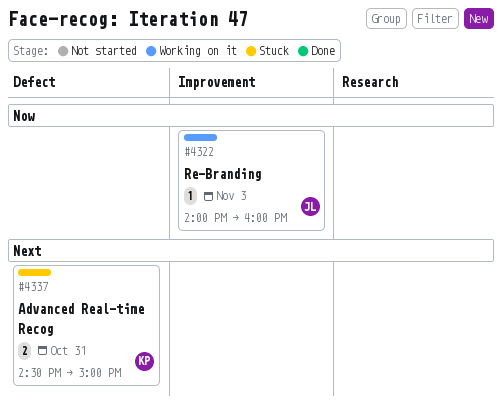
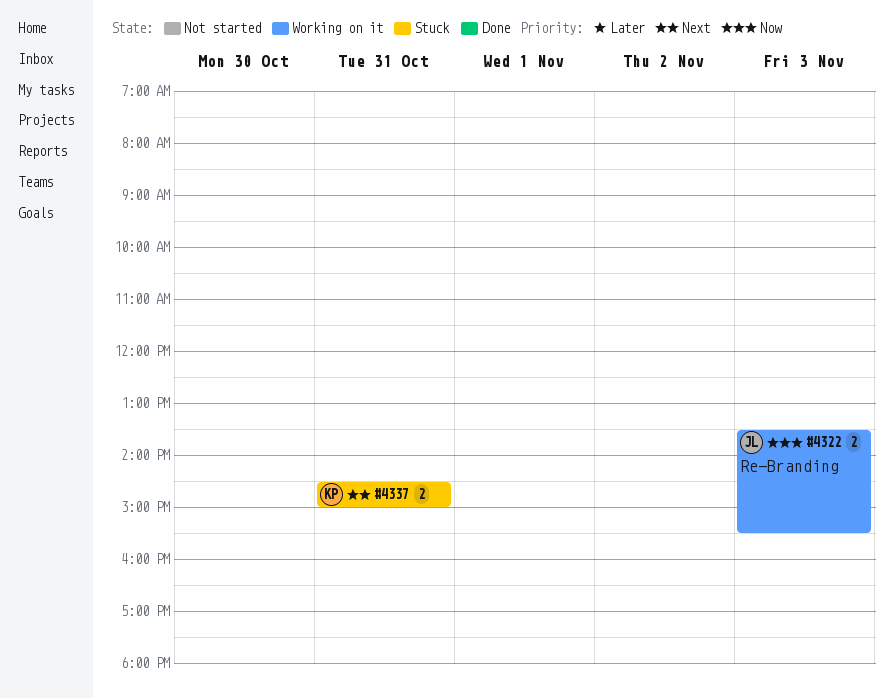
#4322, estimate: 1 -> 2
#4322, begins: 14:00 -> 13:30
#4322, ends: 16:00 -> 15:30

